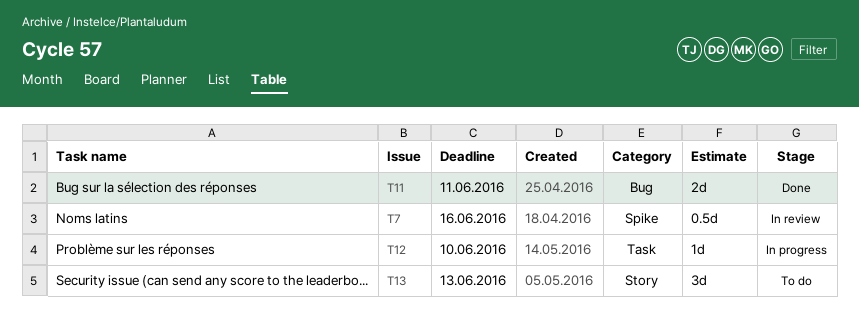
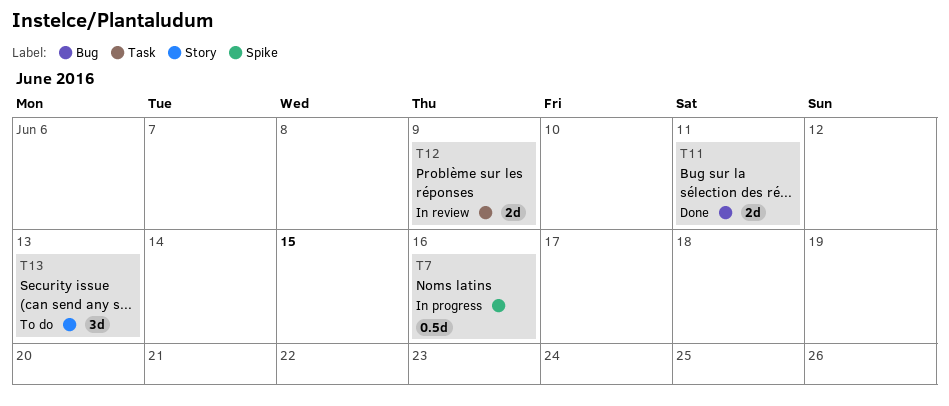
T7, status: In review -> In progress
T12, status: In progress -> In review
T12, estimate: 1d -> 2d
T12, due: Jun 10 -> Jun 9

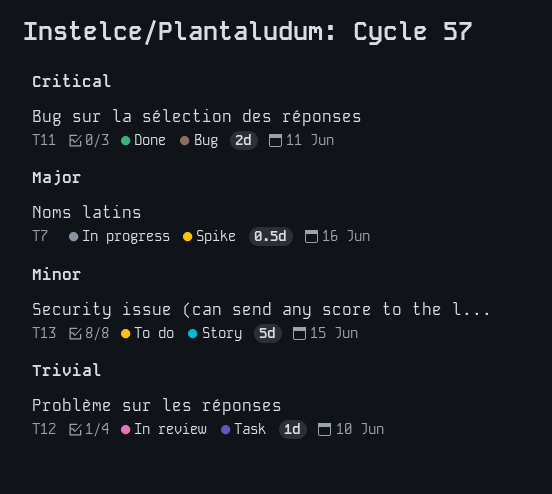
T12, estimate: 2d -> 1d
T12, due: Jun 9 -> Jun 10
T13, estimate: 3d -> 5d
T13, due: Jun 13 -> Jun 15

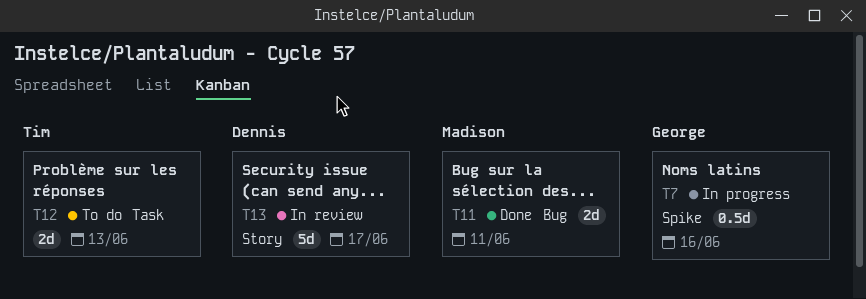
T12, status: In review -> To do
T12, estimate: 1d -> 2d
T12, due: Jun 10 -> Jun 13
T13, status: To do -> In review
T13, due: Jun 15 -> Jun 17

